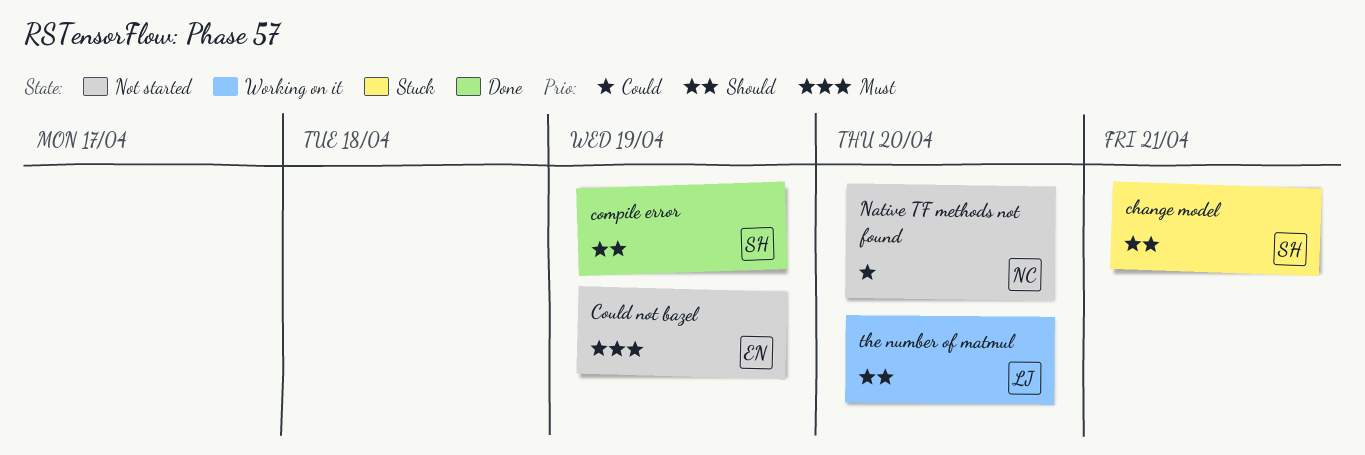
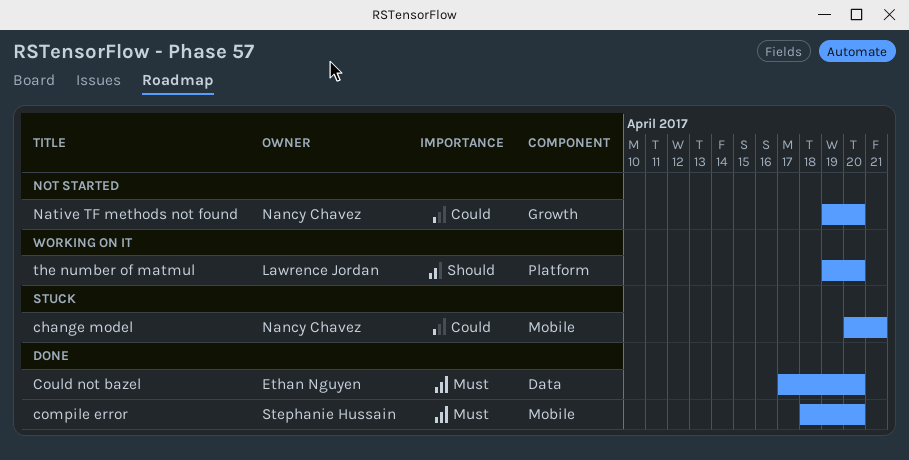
change model, owner: Stephanie Hussain -> Nancy Chavez
change model, priority: Should -> Could
compile error, priority: Should -> Must
compile error, due: Apr 19 -> Apr 20
Could not bazel, status: Not started -> Done
Could not bazel, due: Apr 19 -> Apr 20

